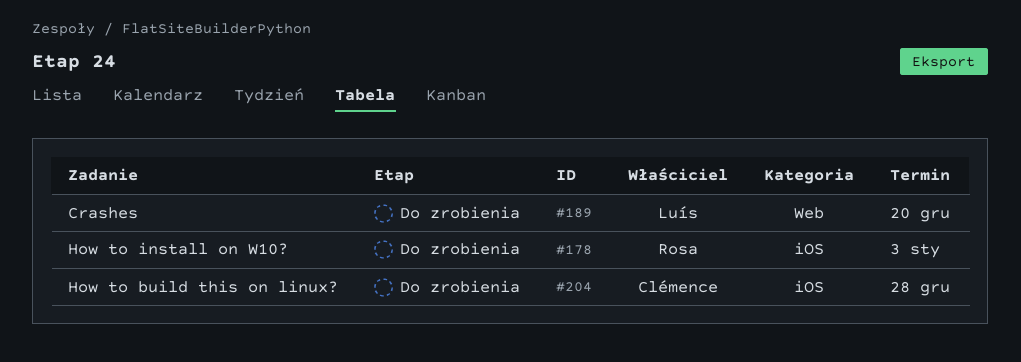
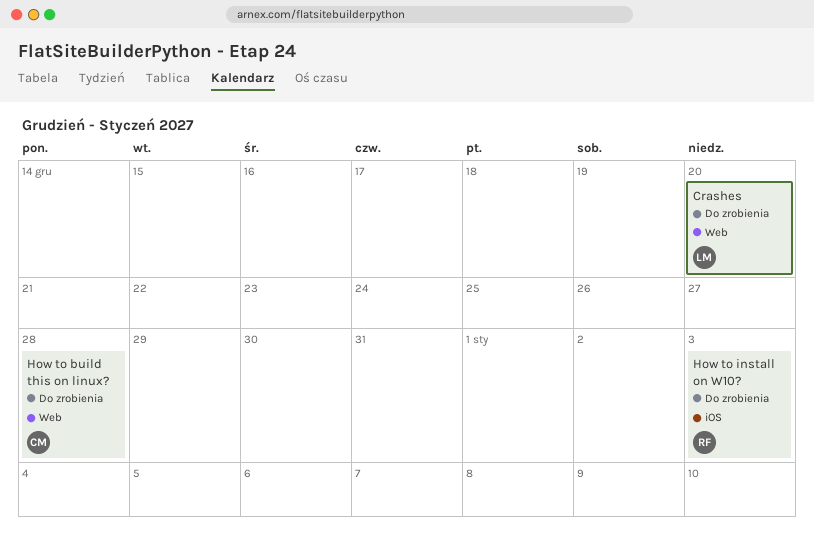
How to build this on linux?, label: iOS -> Web

